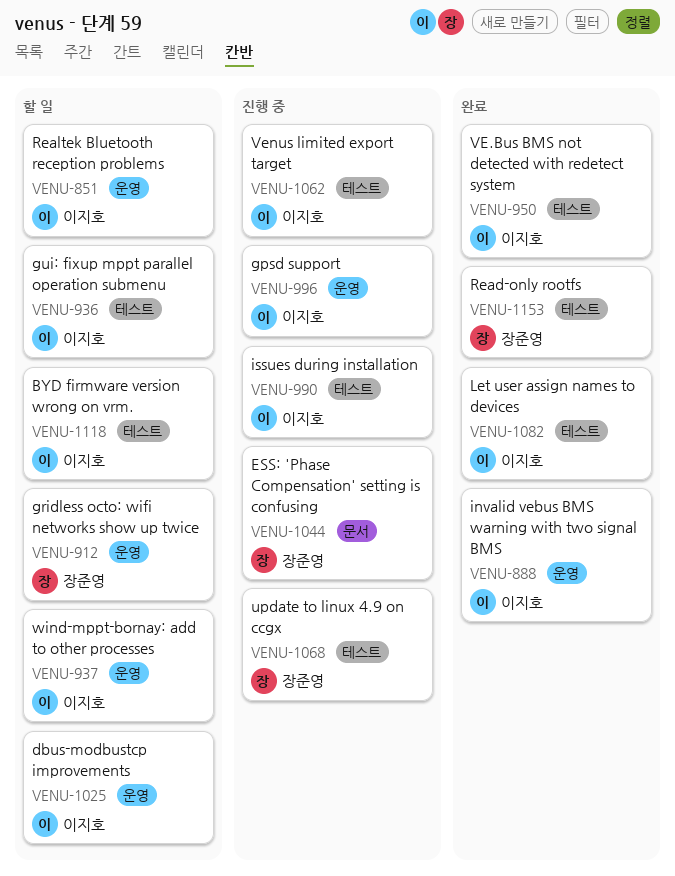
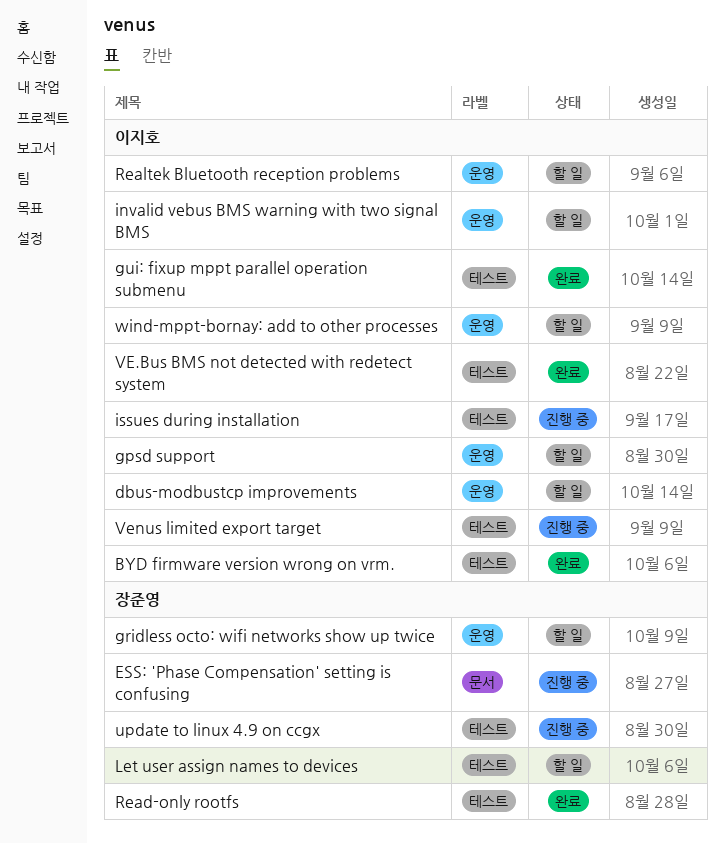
BYD firmware version wrong on vrm., status: 할 일 -> 완료
gpsd support, status: 진행 중 -> 할 일
gui: fixup mppt parallel operation submenu, status: 할 일 -> 완료
invalid vebus BMS warning with two signal BMS, status: 완료 -> 할 일
Let user assign names to devices, status: 완료 -> 할 일
Let user assign names to devices, owner: 이지호 -> 장준영

